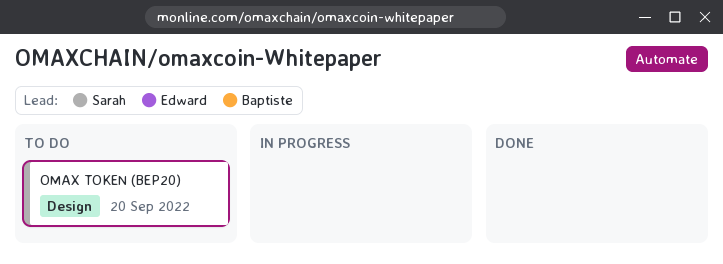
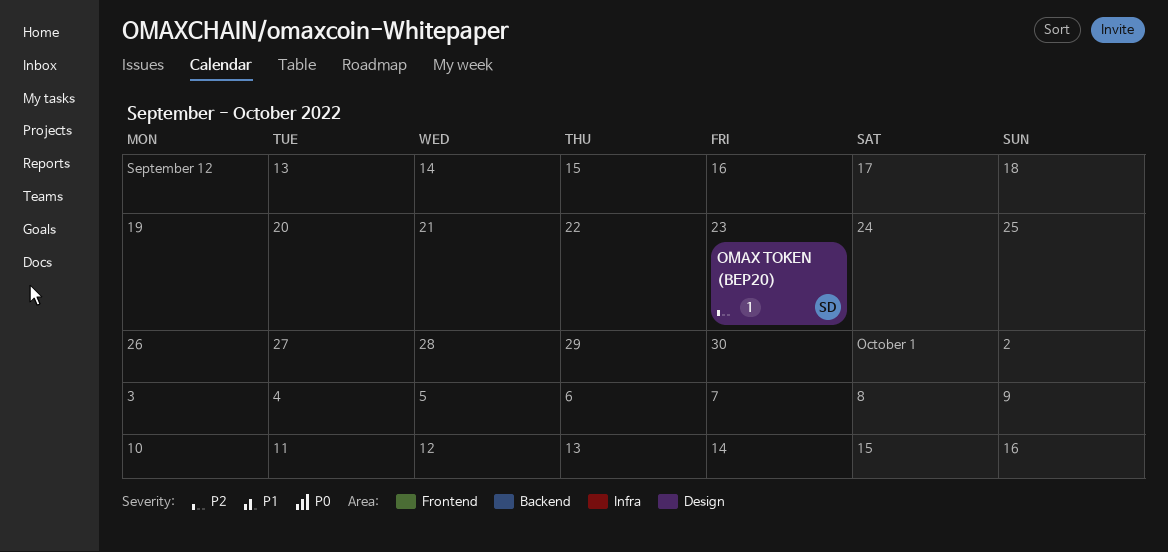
OMAX TOKEN (BEP20), due: Sep 20 -> Sep 23

